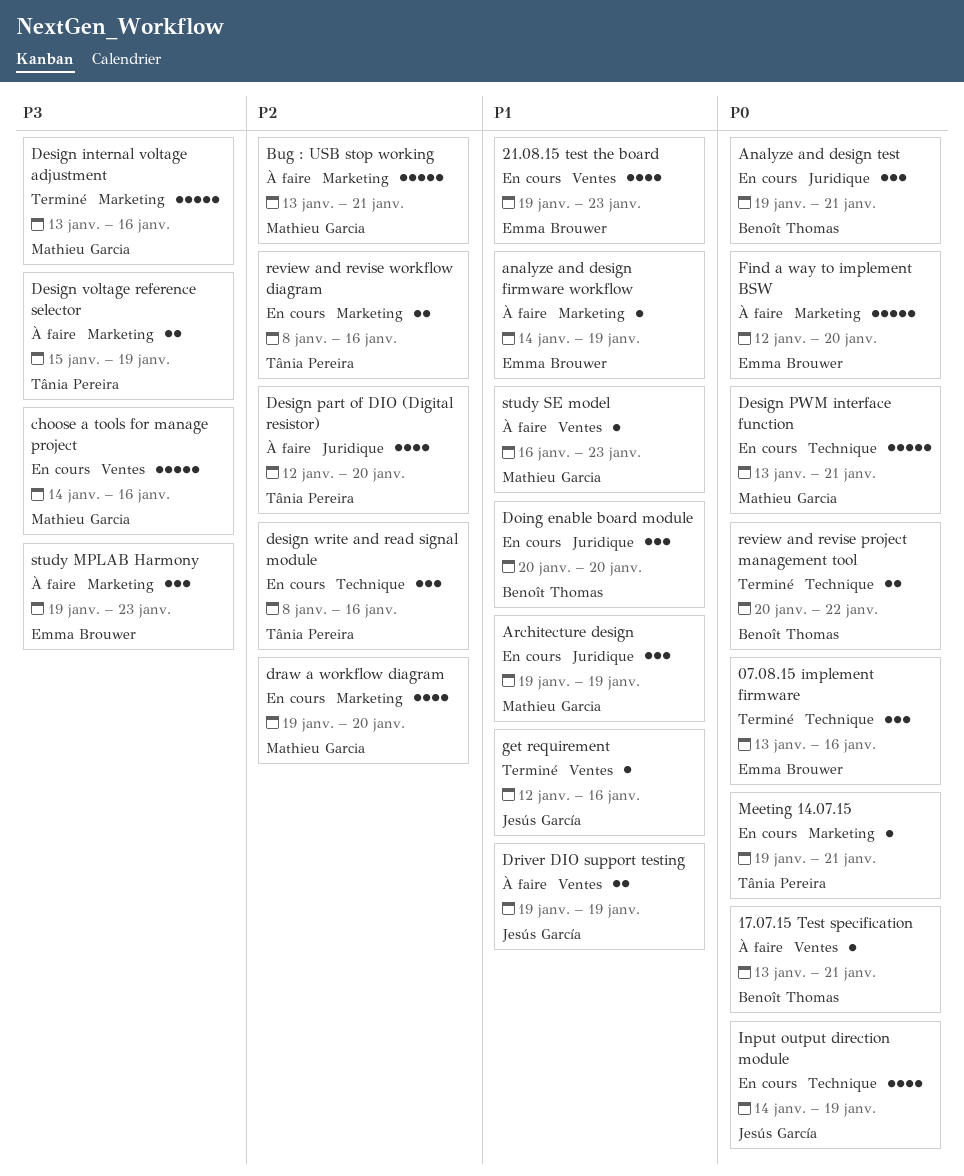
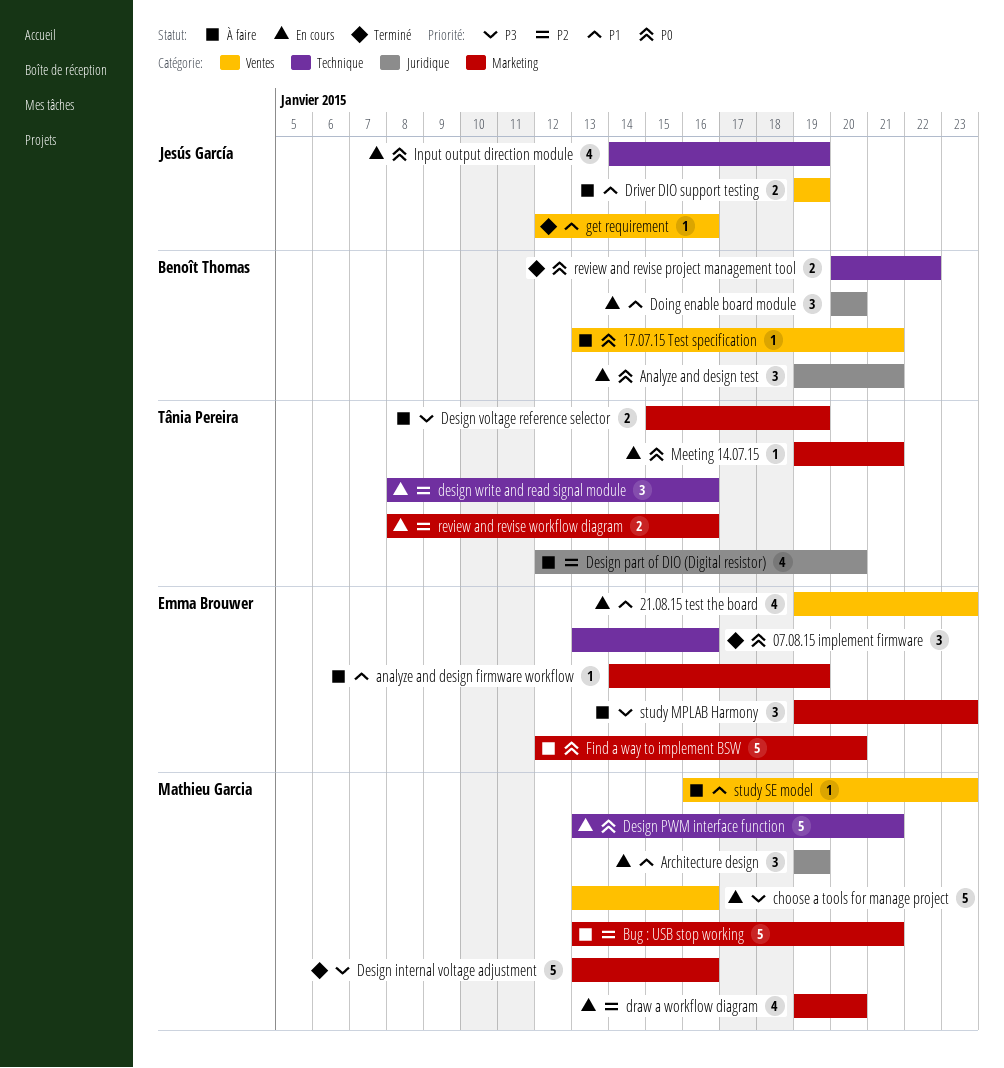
choose a tools for manage project, start: Jan 14 -> Jan 13

